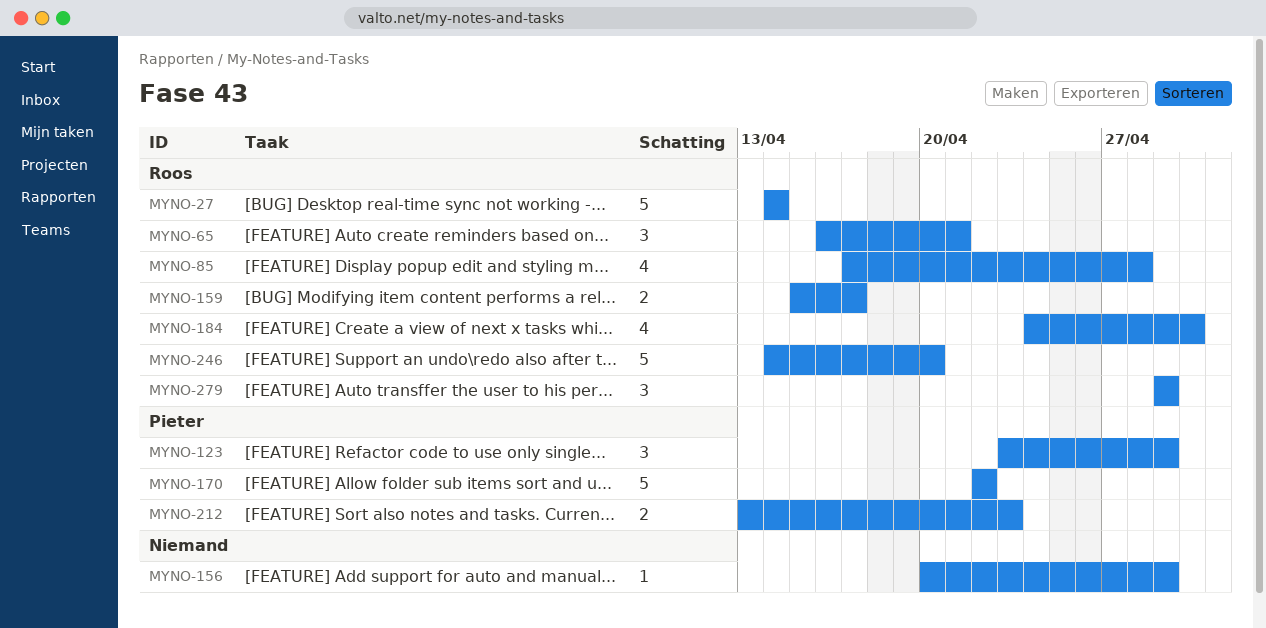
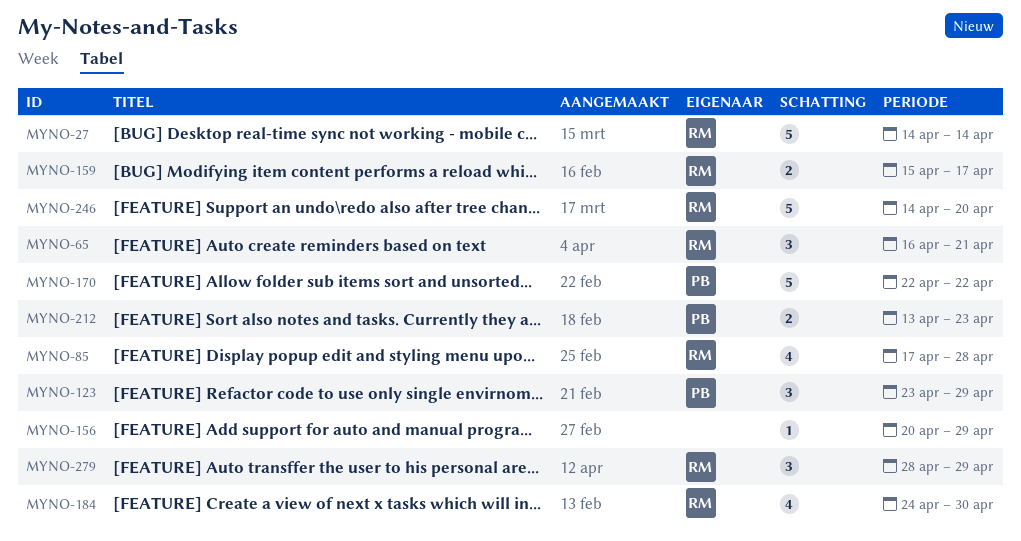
MYNO-279, start: Apr 29 -> Apr 28

